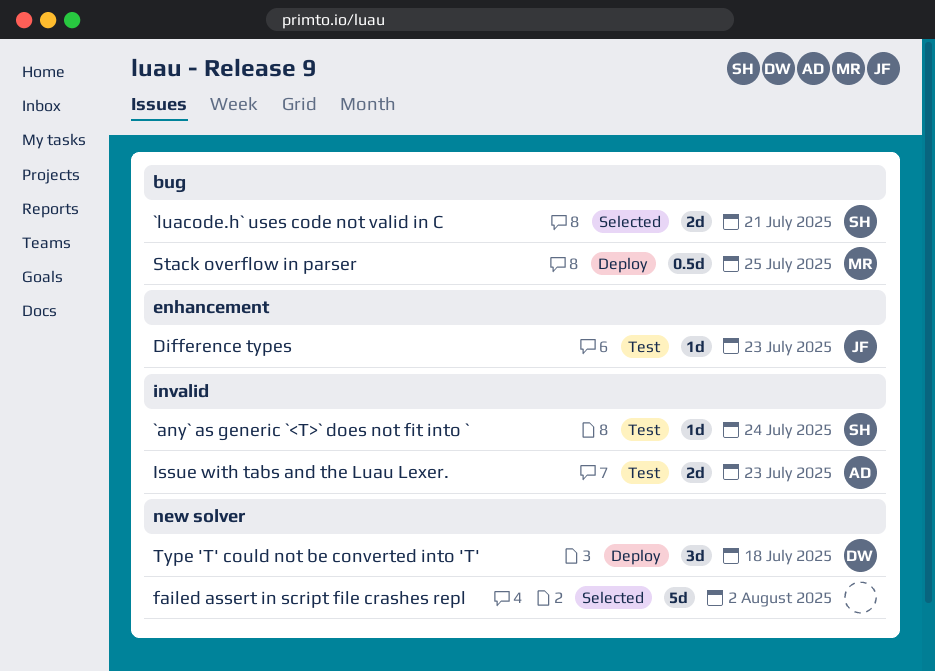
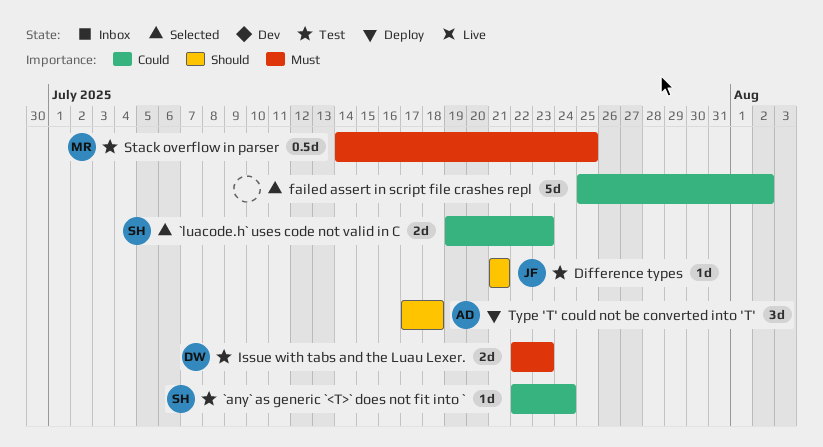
`luacode.h` uses code not valid in C, due: Jul 21 -> Jul 23
Difference types, due: Jul 23 -> Jul 21
Issue with tabs and the Luau Lexer., owner: AD -> DW
Stack overflow in parser, status: Deploy -> Test
Type 'T' could not be converted into 'T', owner: DW -> AD

